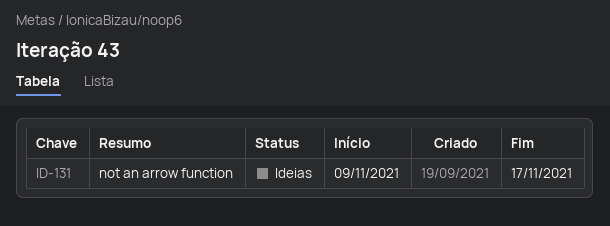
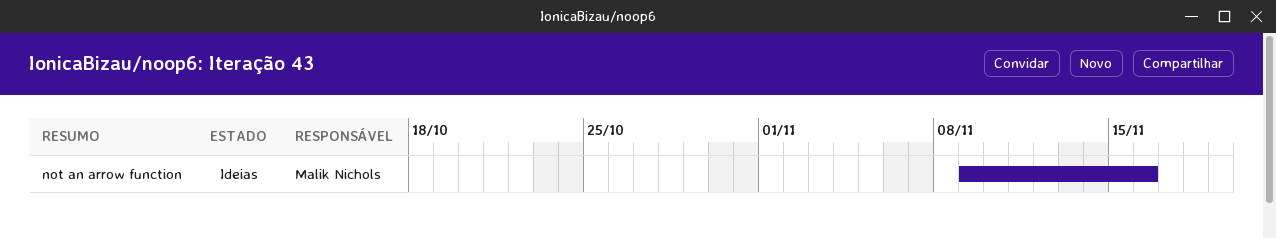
not an arrow function, due: Nov 17 -> Nov 16

